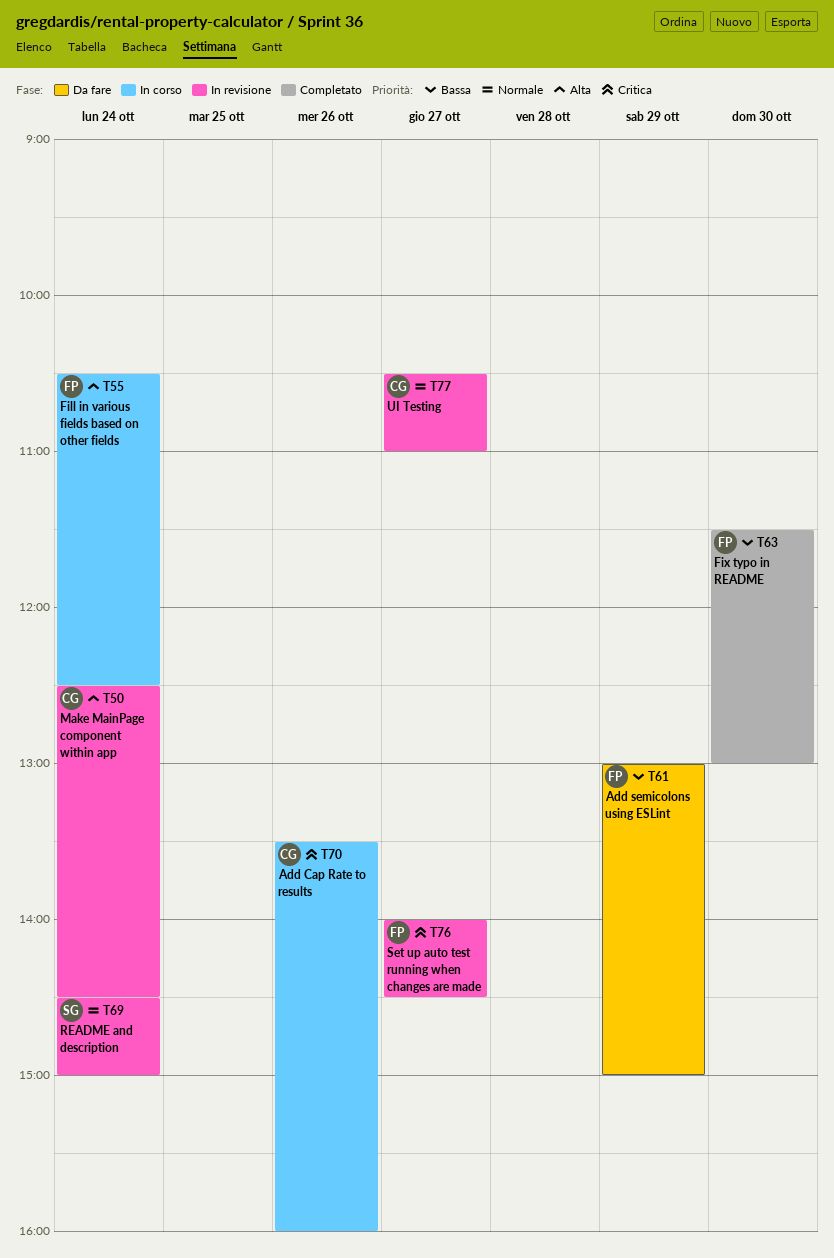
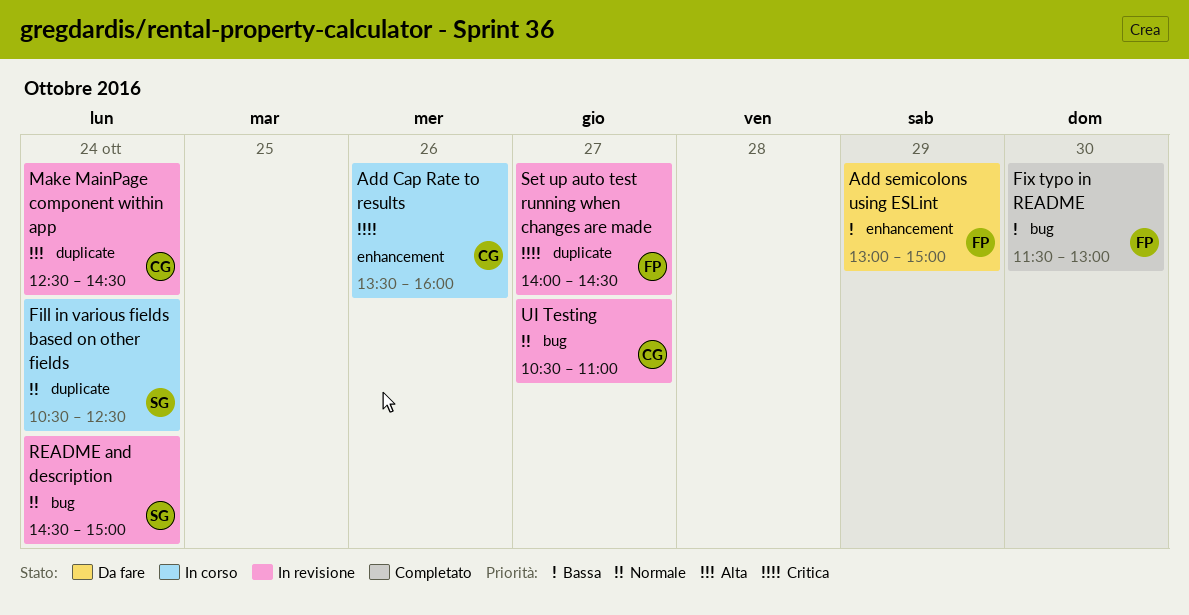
Fill in various fields based on other fields, owner: FP -> SG
Fill in various fields based on other fields, priority: Alta -> Normale

